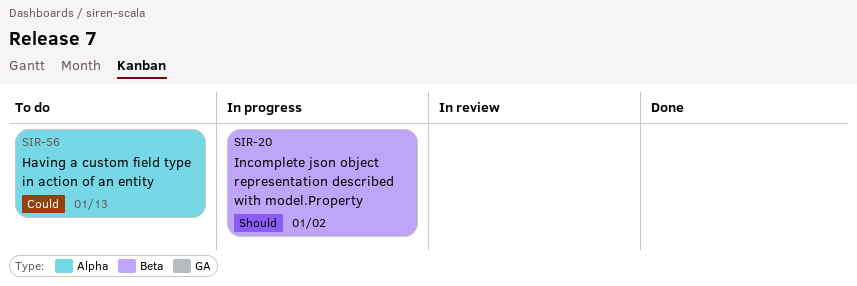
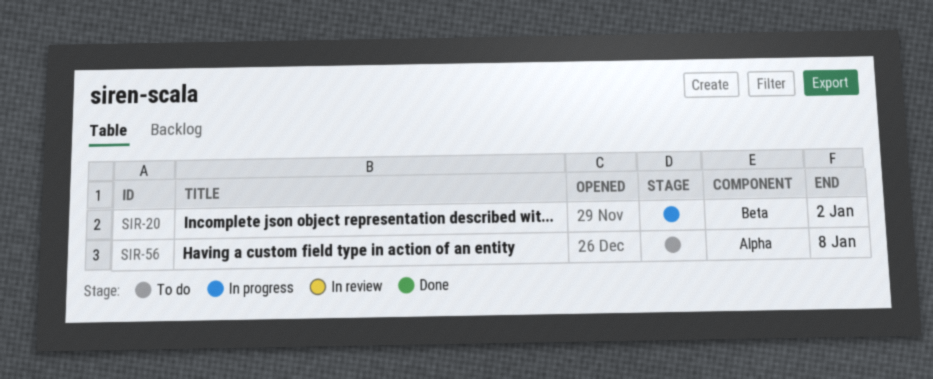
SIR-56, due: Jan 13 -> Jan 8

